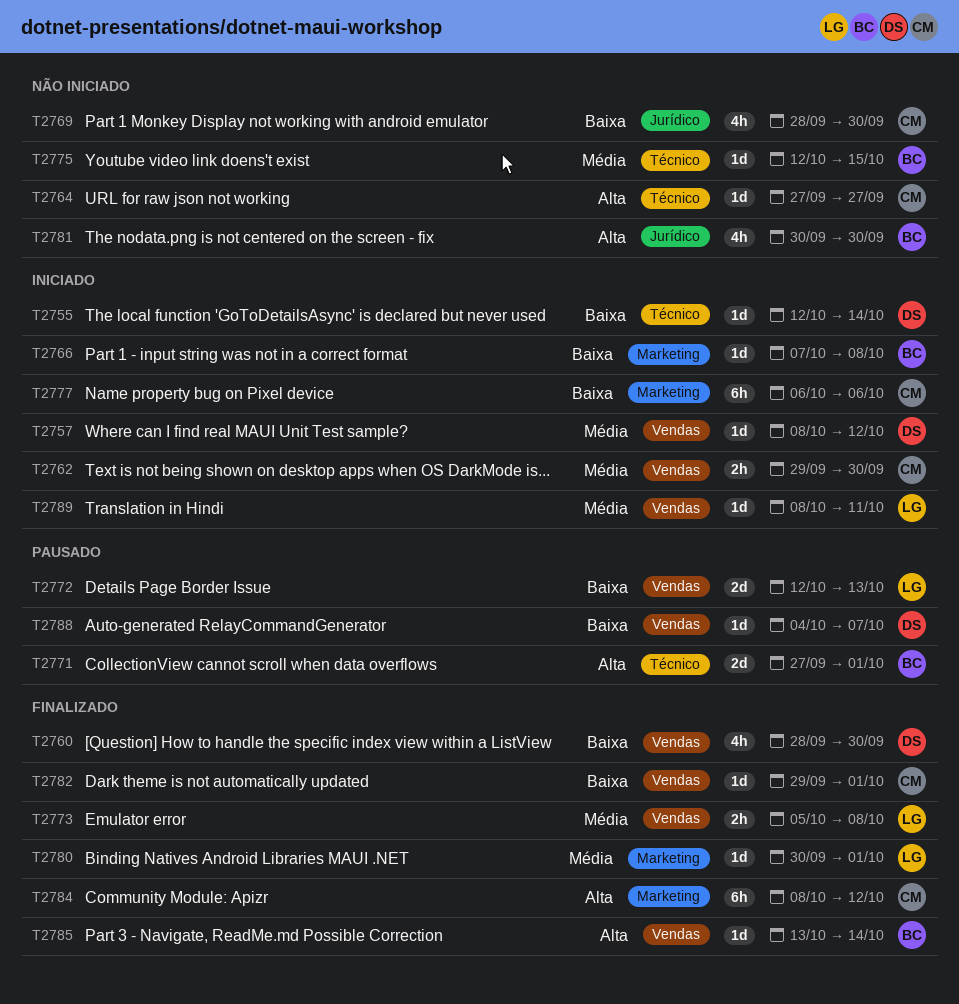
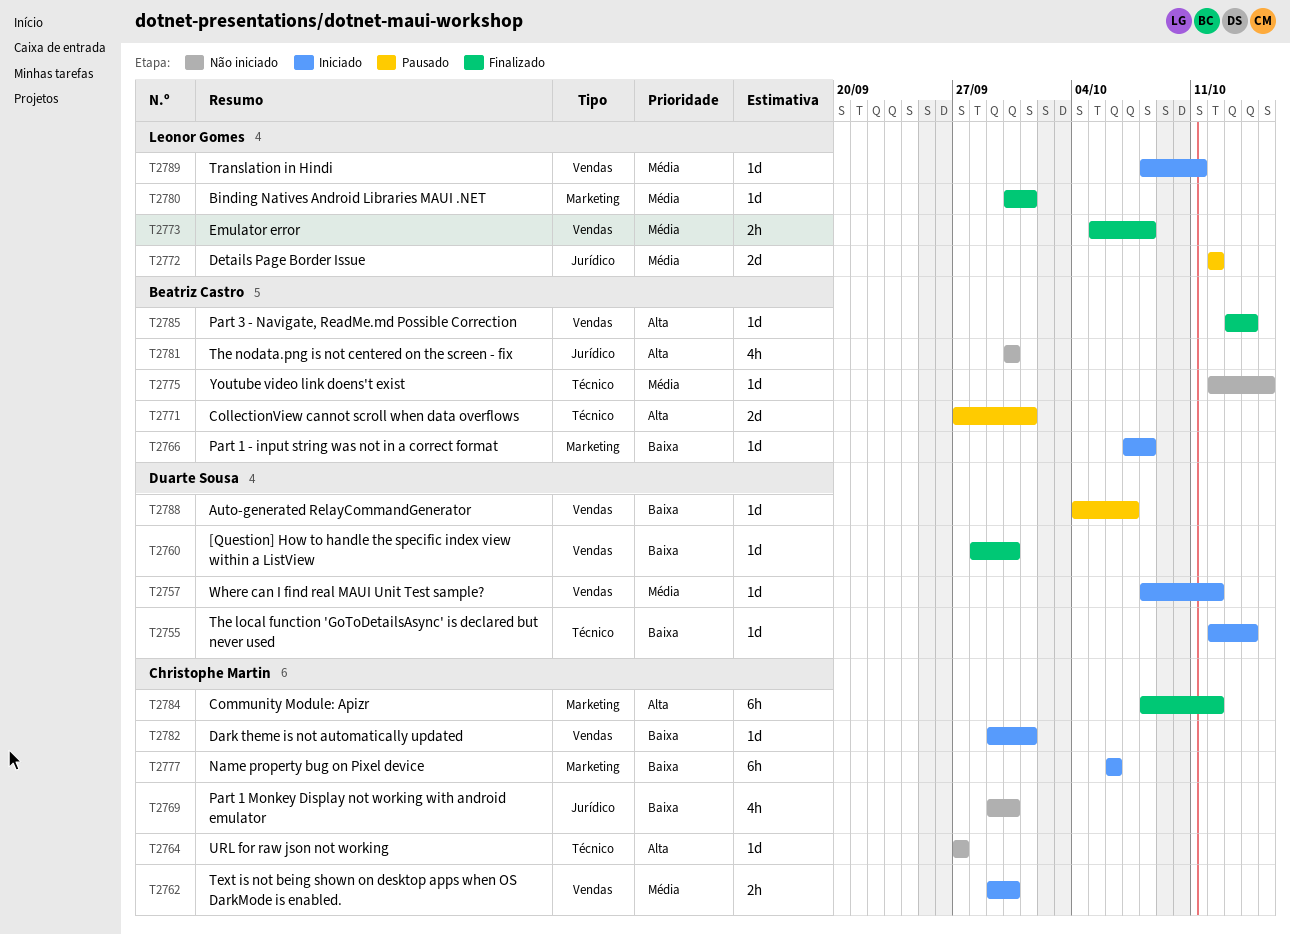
T2760, estimate: 4h -> 1d
T2769, start: Sep 28 -> Sep 29
T2772, priority: Baixa -> Média
T2772, label: Vendas -> Jurídico
T2772, due: Oct 13 -> Oct 12
T2782, status: Finalizado -> Iniciado

